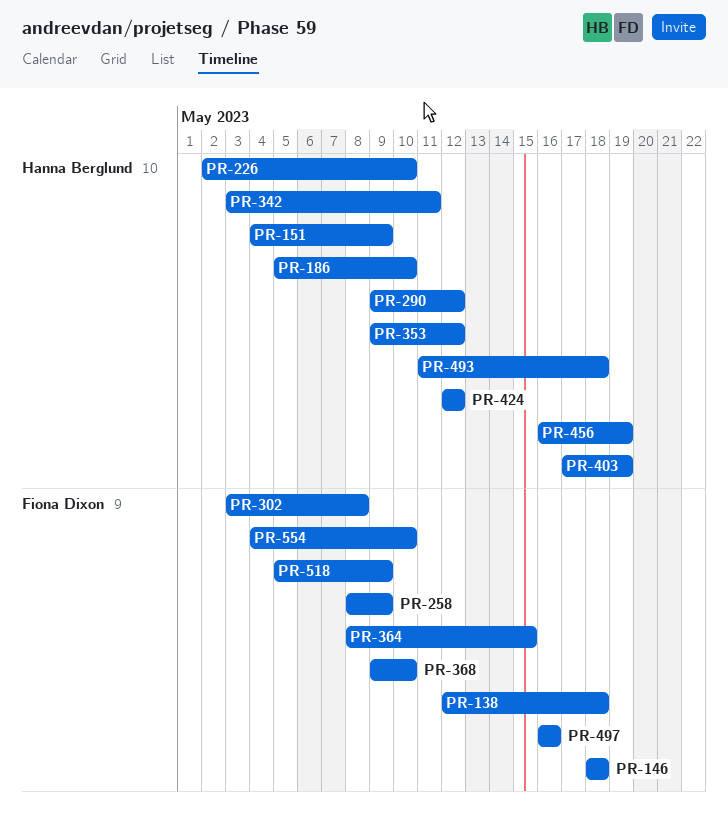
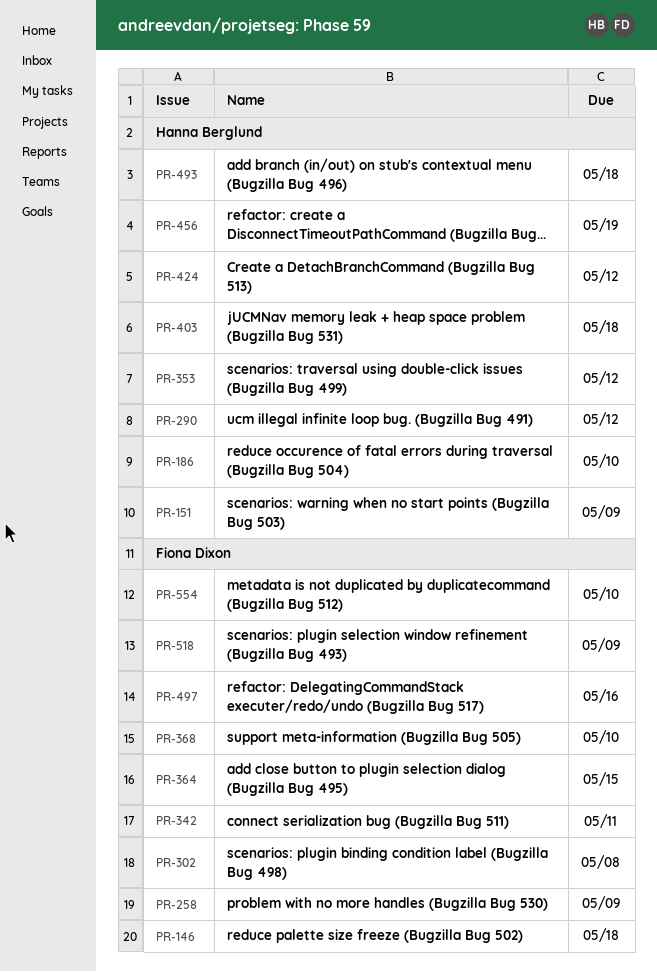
PR-138: present -> none
PR-226: present -> none
PR-342, owner: Hanna Berglund -> Fiona Dixon
PR-403, due: May 19 -> May 18

